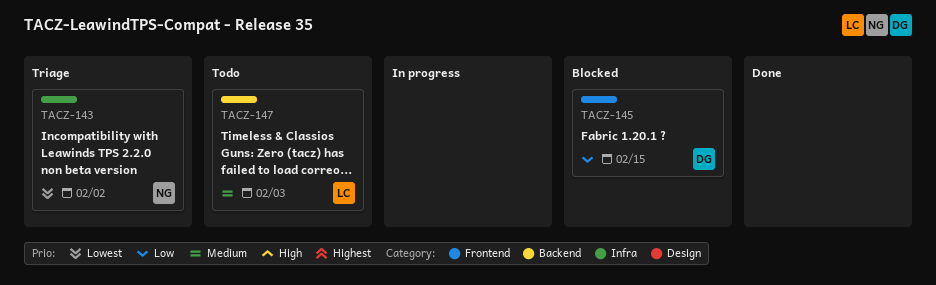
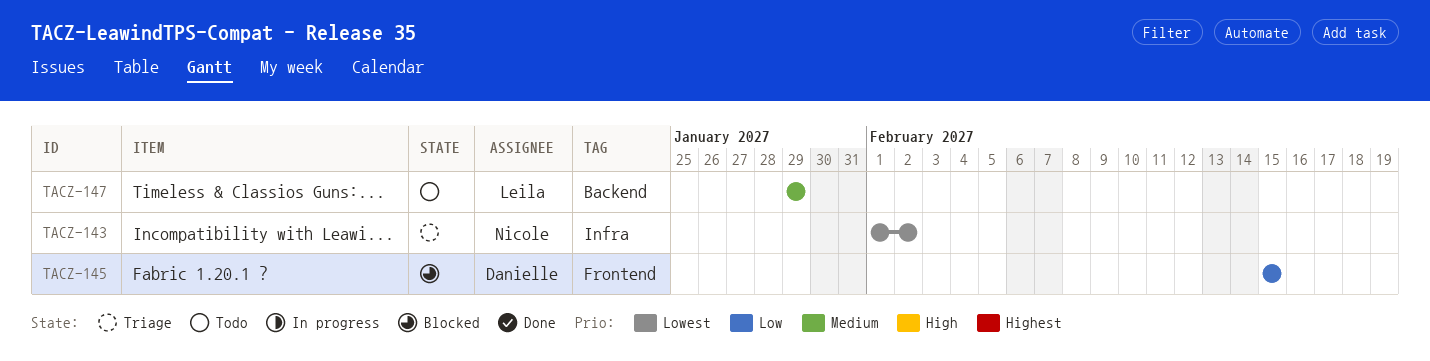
TACZ-147, due: Feb 3 -> Jan 29

